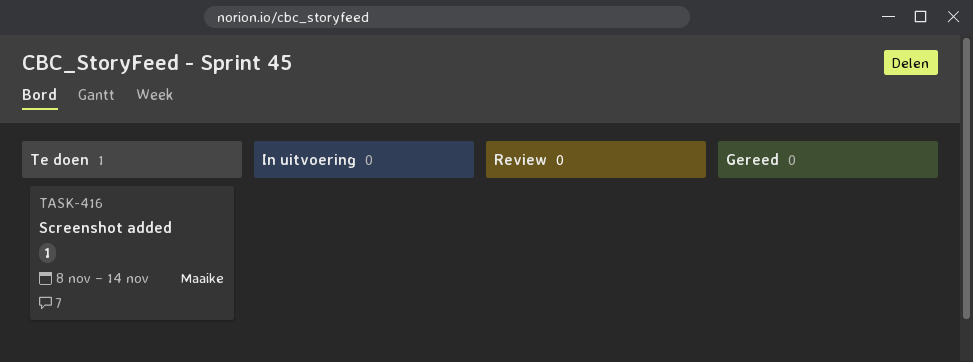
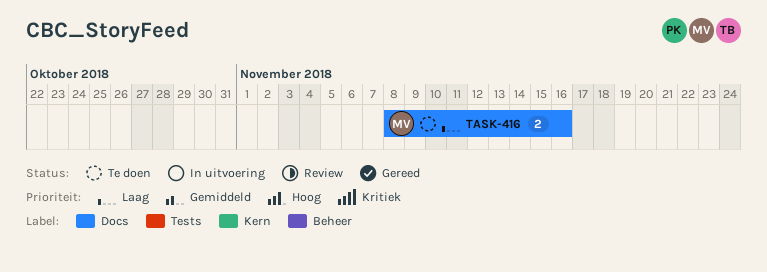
TASK-416, estimate: 1 -> 2
TASK-416, due: Nov 14 -> Nov 16

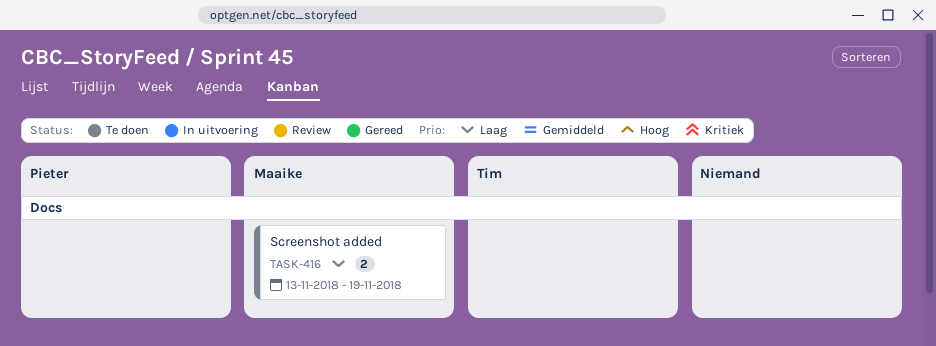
TASK-416, start: Nov 8 -> Nov 13
TASK-416, due: Nov 16 -> Nov 19

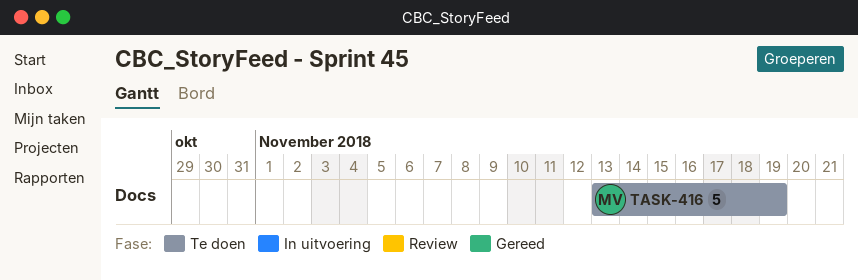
TASK-416, estimate: 2 -> 5

